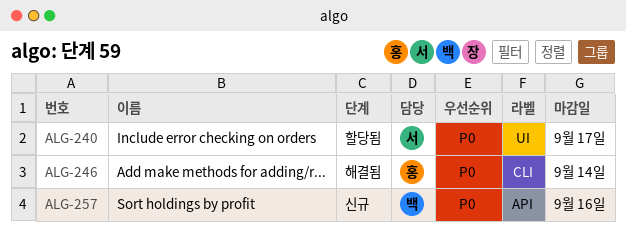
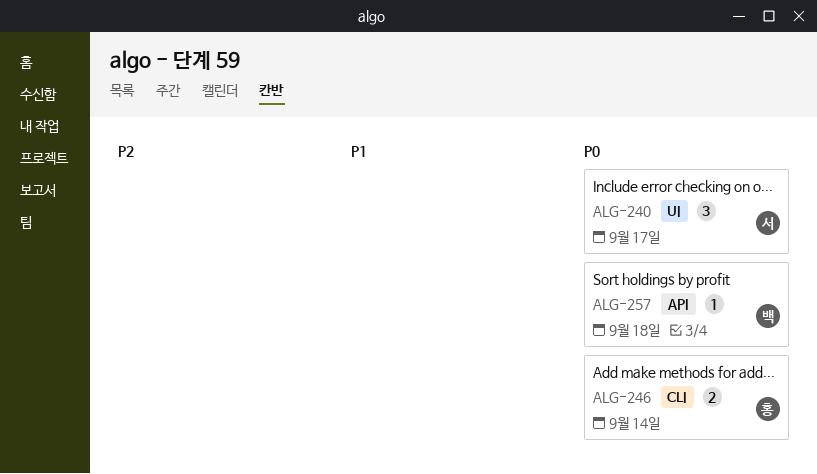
ALG-257, due: Sep 16 -> Sep 18

